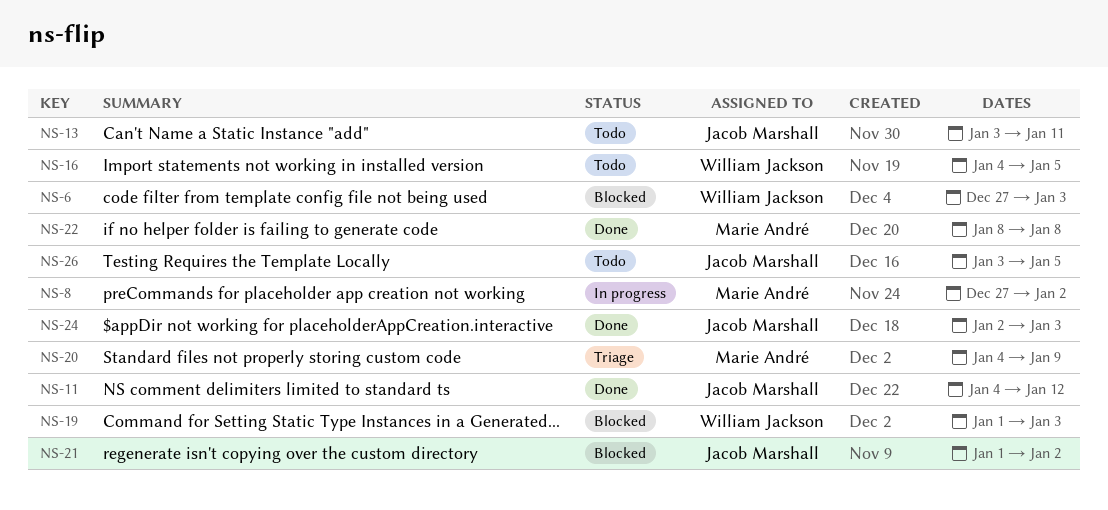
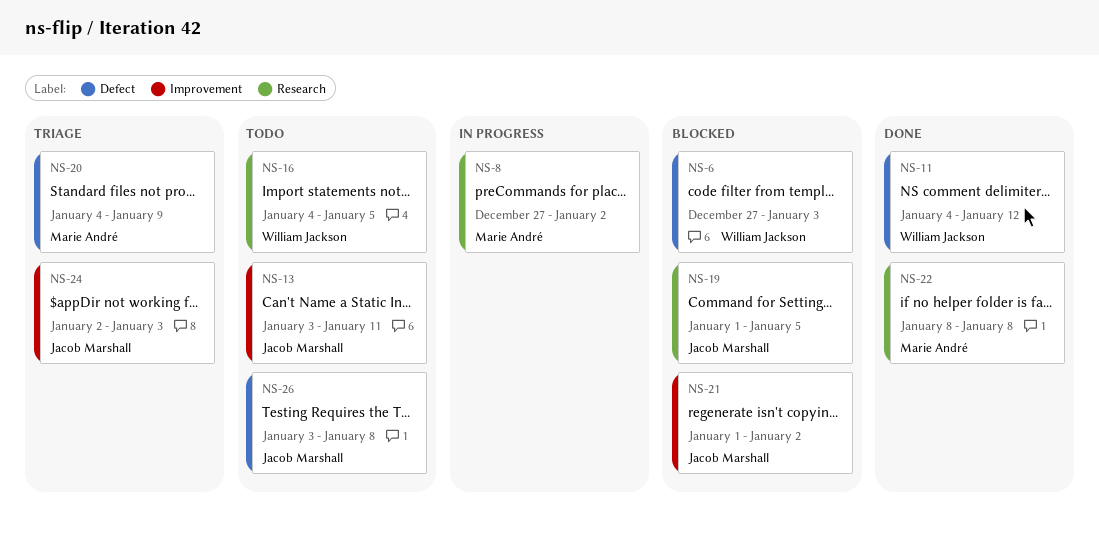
NS-11, owner: Jacob Marshall -> William Jackson
NS-19, owner: William Jackson -> Jacob Marshall
NS-19, due: Jan 3 -> Jan 5
NS-24, status: Done -> Triage
NS-26, due: Jan 5 -> Jan 8

